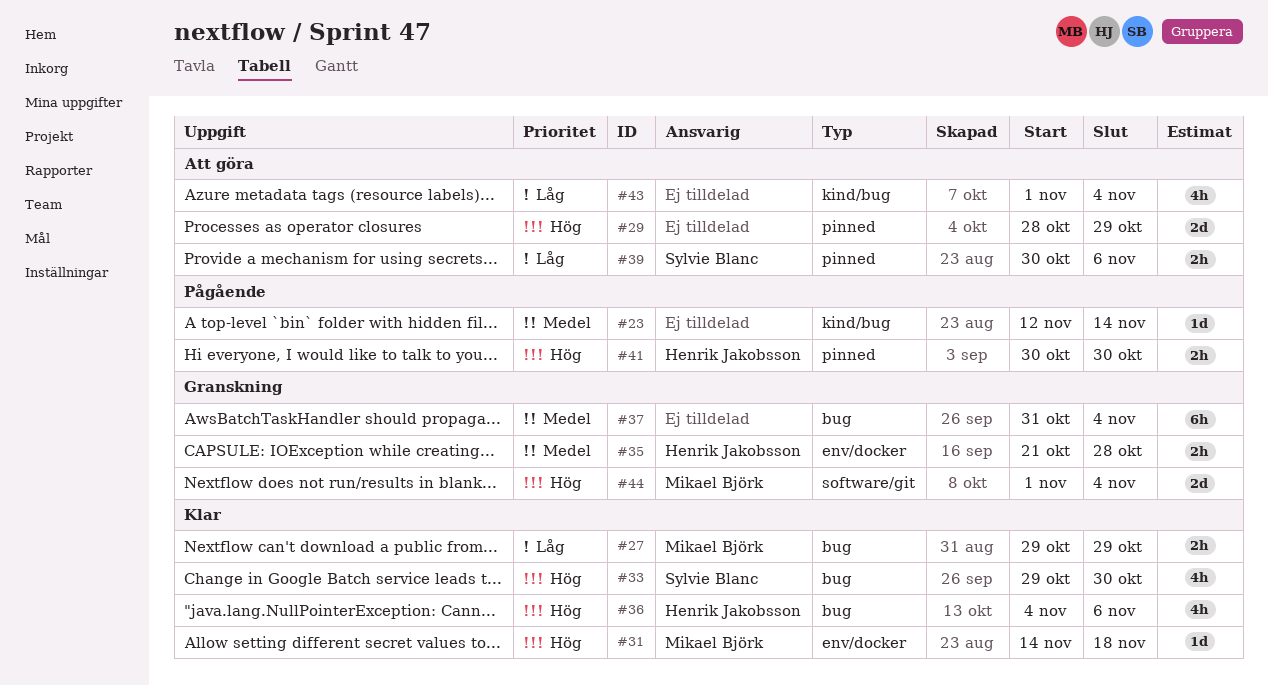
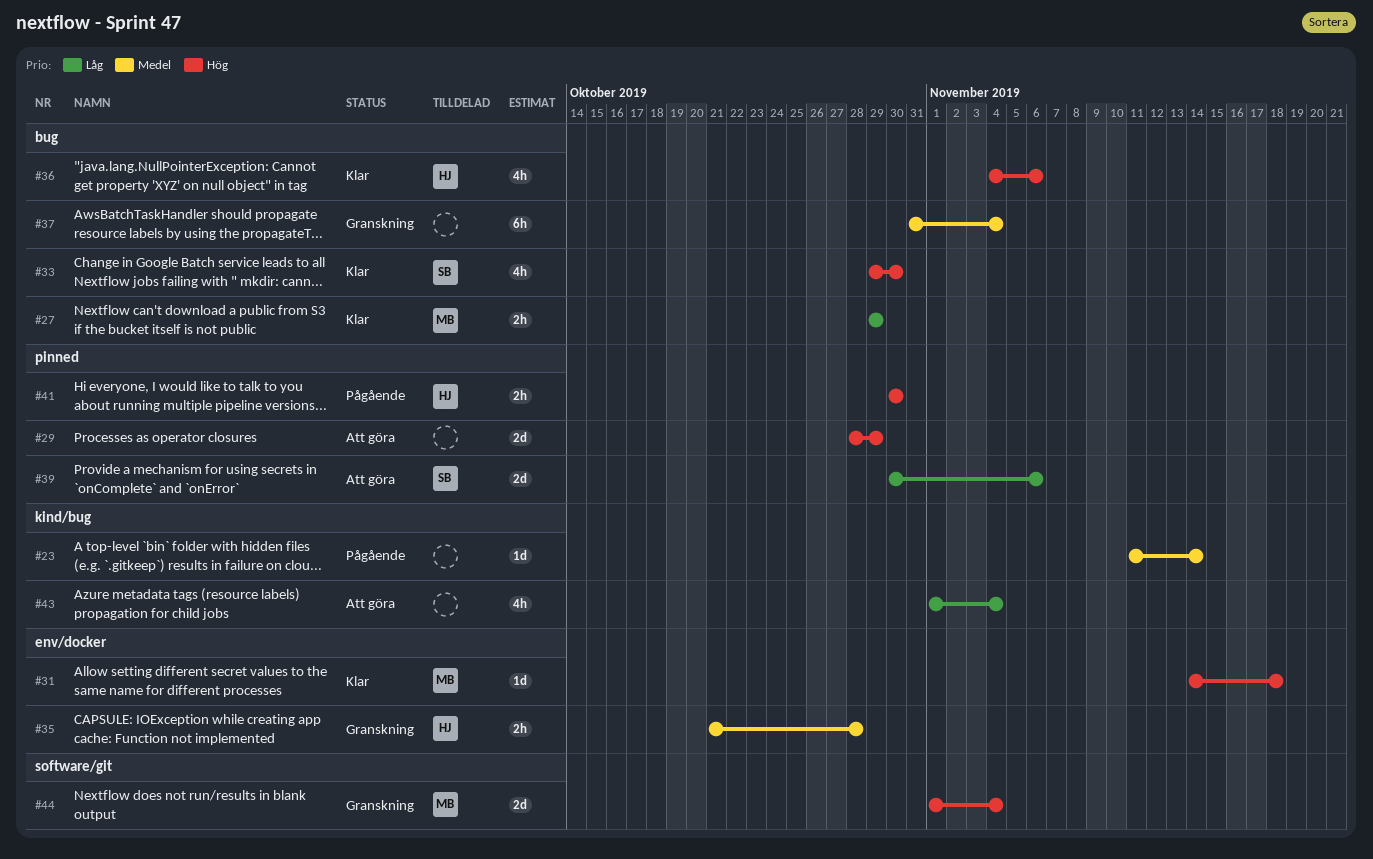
#23, start: Nov 12 -> Nov 11
#39, estimate: 2h -> 2d

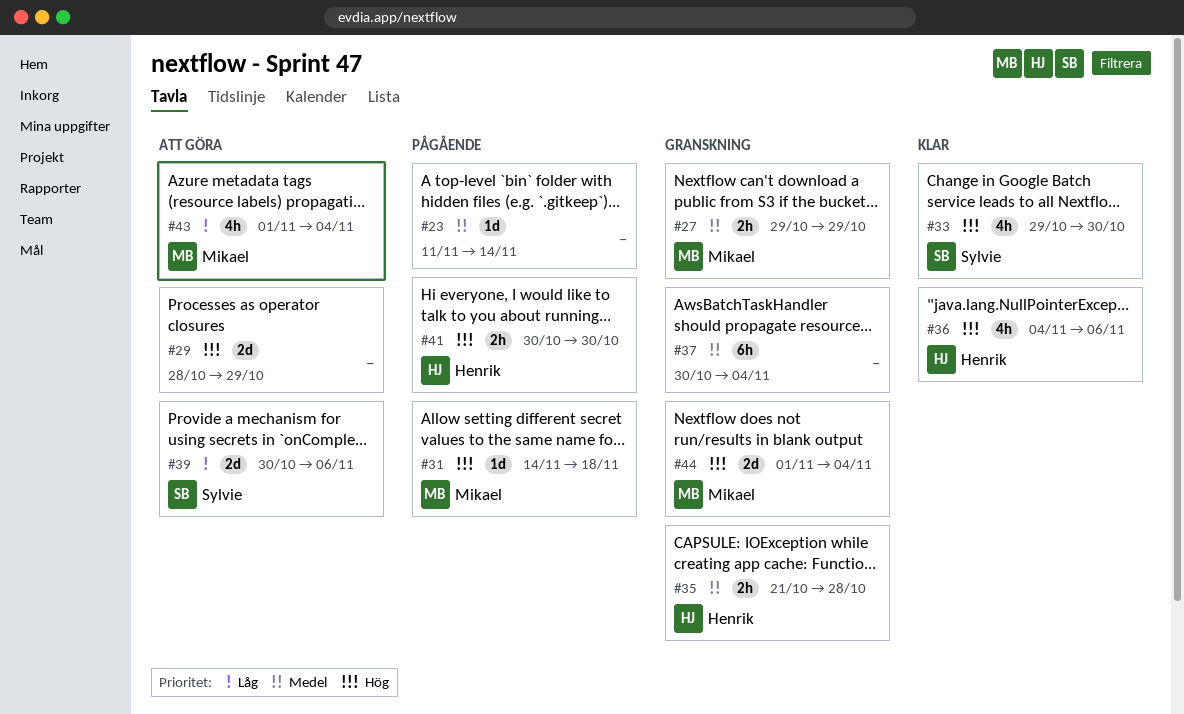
#27, status: Klar -> Granskning
#27, priority: Låg -> Medel
#31, status: Klar -> Pågående
#37, start: Oct 31 -> Oct 30
#43, owner: none -> Mikael

